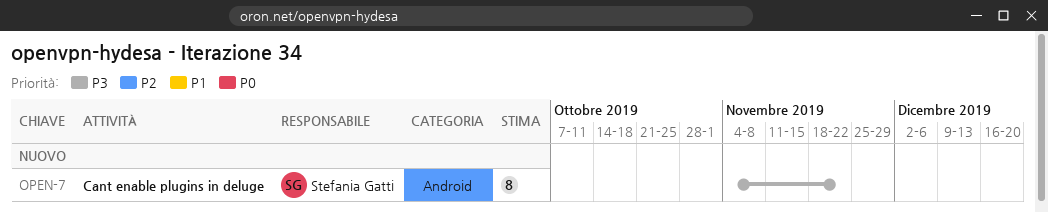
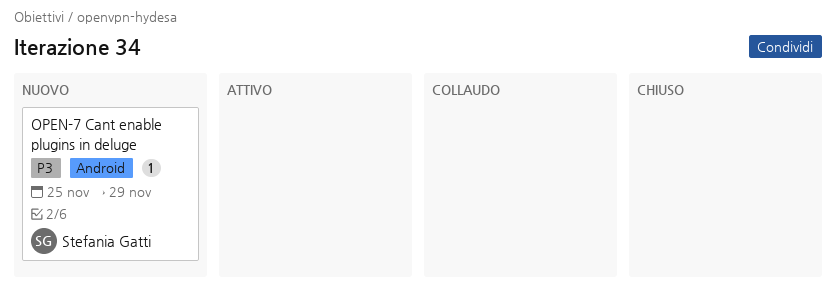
OPEN-7, estimate: 8 -> 1
OPEN-7, start: Nov 4 -> Nov 25
OPEN-7, due: Nov 22 -> Nov 29

